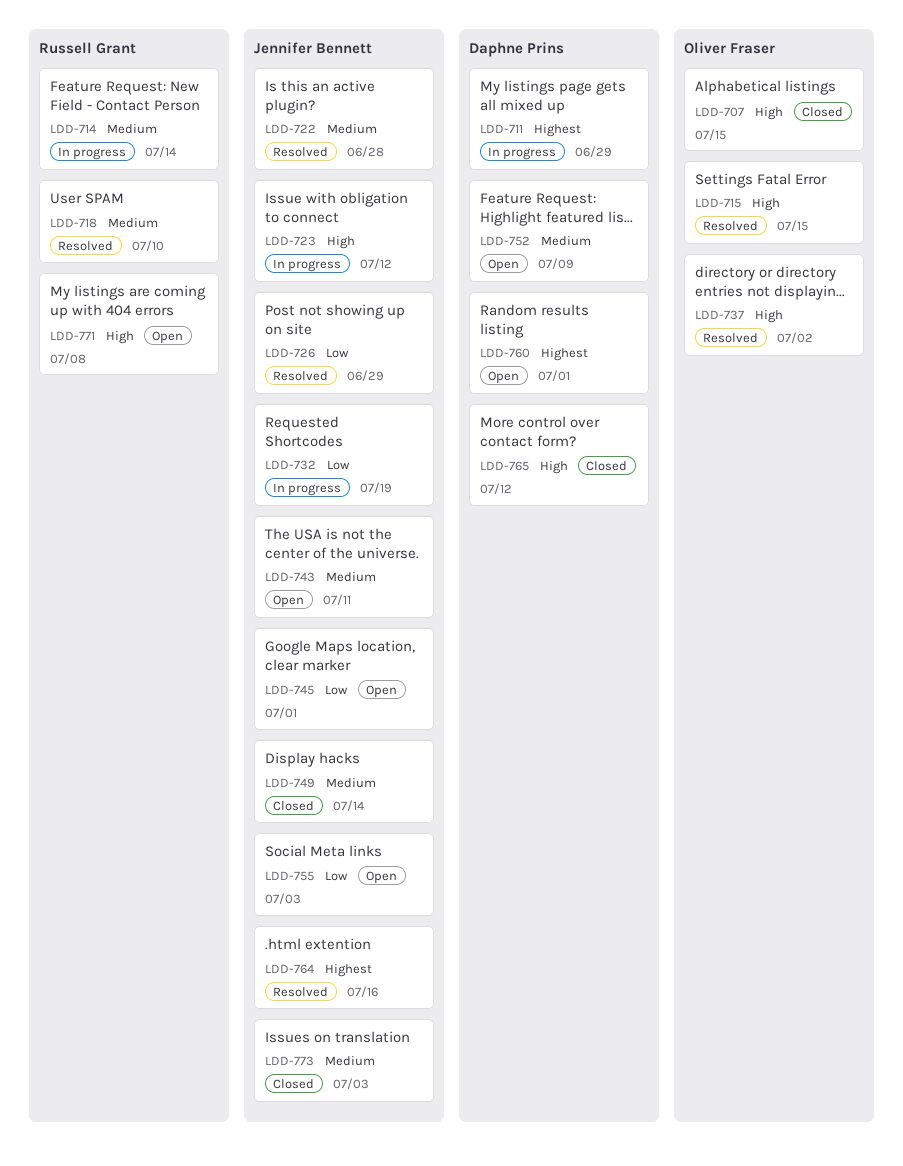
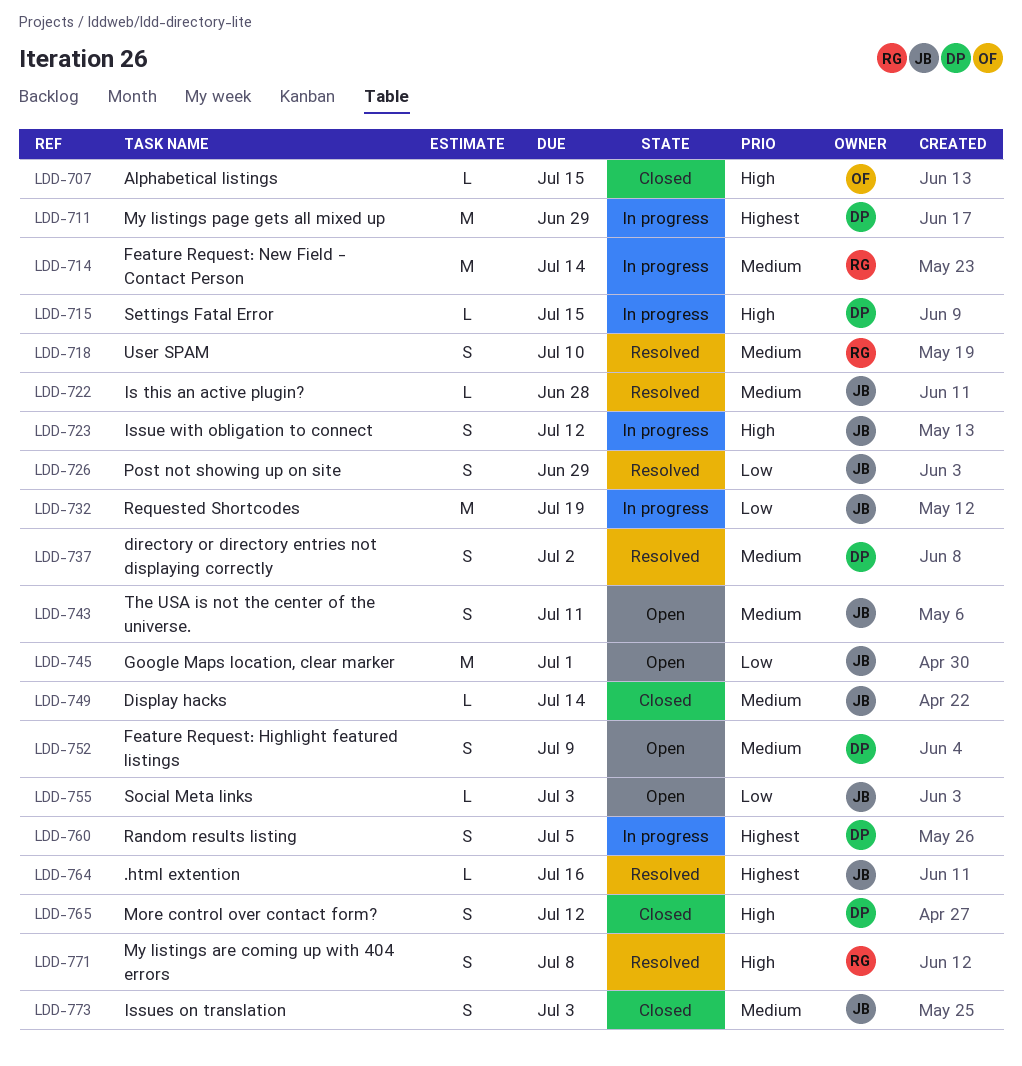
LDD-715, status: Resolved -> In progress
LDD-715, owner: Oliver Fraser -> Daphne Prins
LDD-737, owner: Oliver Fraser -> Daphne Prins
LDD-737, priority: High -> Medium
LDD-760, status: Open -> In progress
LDD-760, due: Jul 1 -> Jul 5
LDD-771, status: Open -> Resolved

